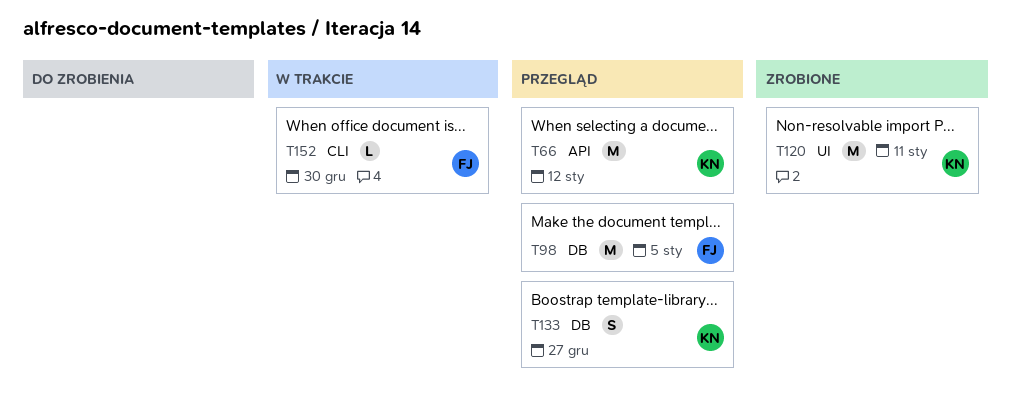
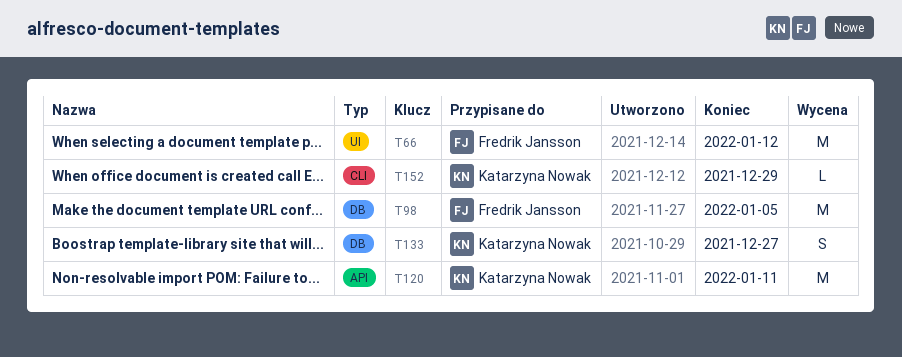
T66, owner: Katarzyna Nowak -> Fredrik Jansson
T66, label: API -> UI
T120, label: UI -> API
T152, owner: Fredrik Jansson -> Katarzyna Nowak
T152, due: Dec 30 -> Dec 29

